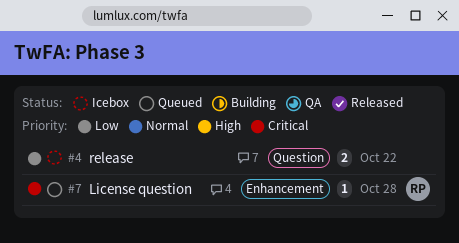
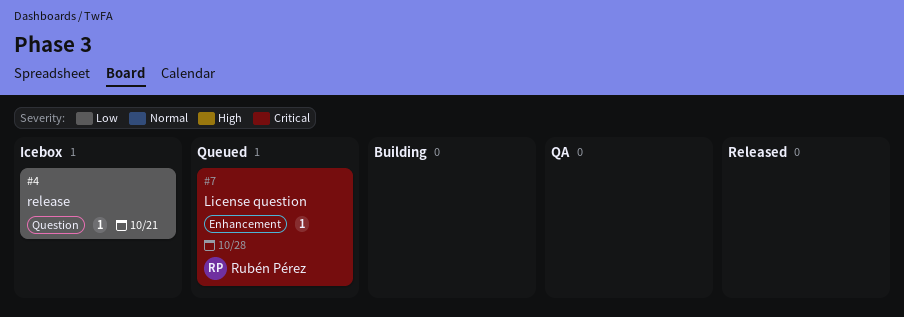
#4, estimate: 2 -> 1
#4, due: Oct 22 -> Oct 21

